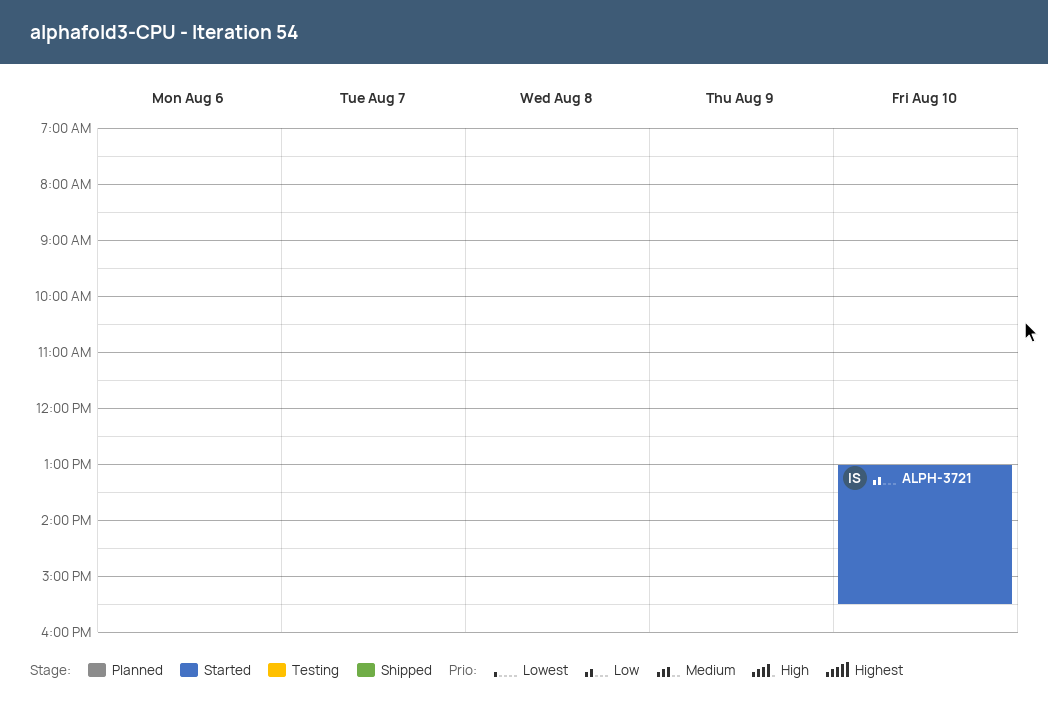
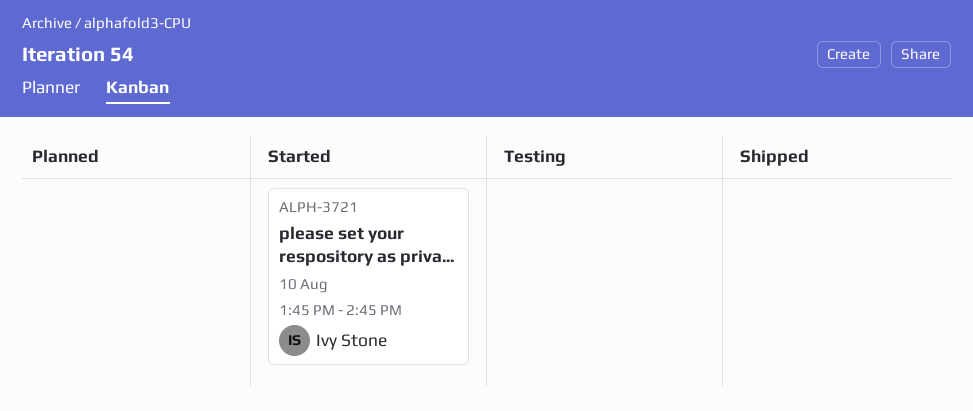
ALPH-3721, begins: 13:00 -> 13:45
ALPH-3721, ends: 15:30 -> 14:45

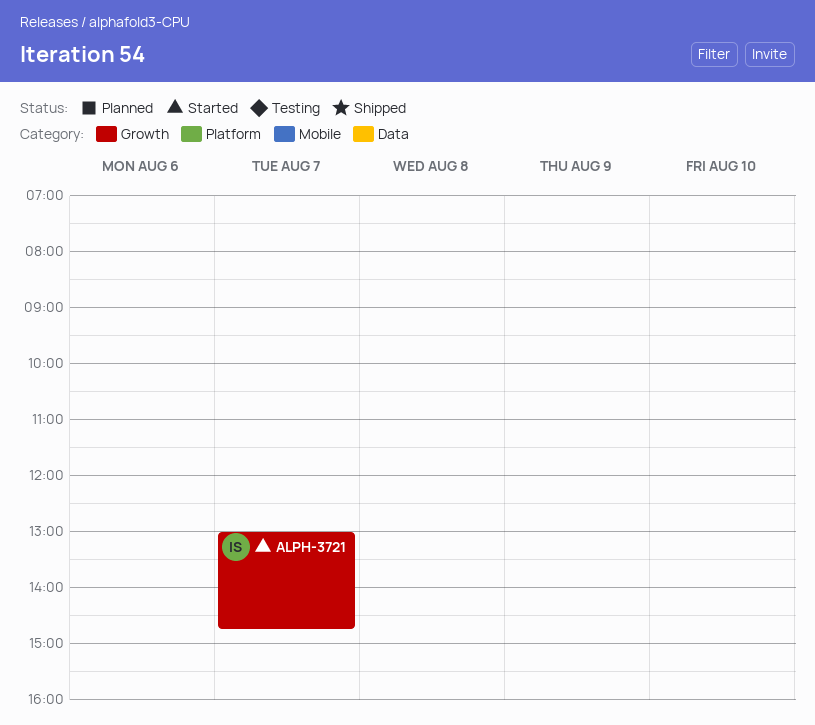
ALPH-3721, day: Aug 10 -> Aug 7
ALPH-3721, begins: 13:45 -> 13:00

